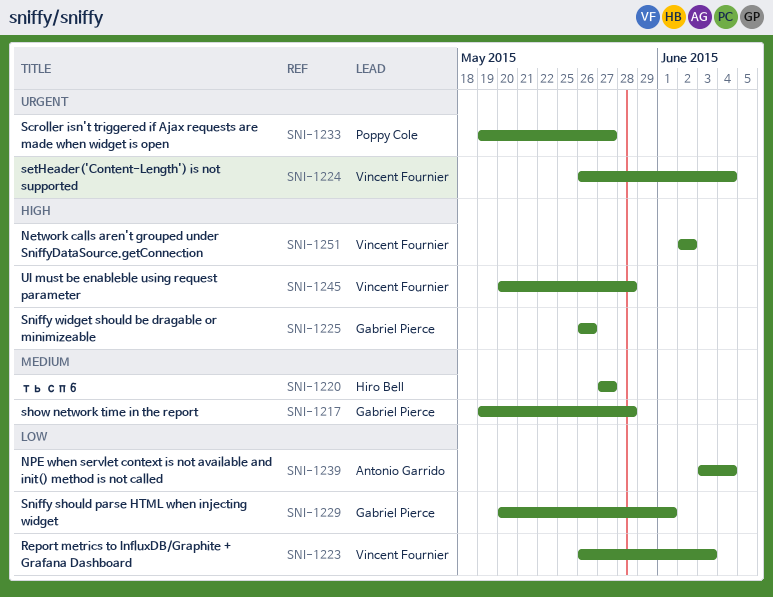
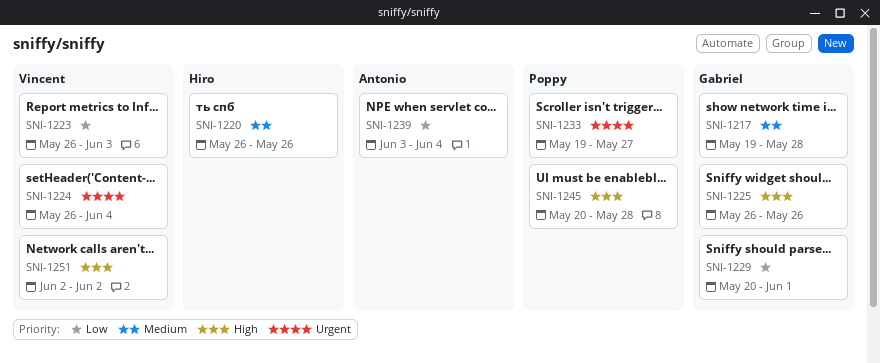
SNI-1220, start: May 27 -> May 26
SNI-1220, due: May 27 -> May 26
SNI-1245, owner: Vincent Fournier -> Poppy Cole

